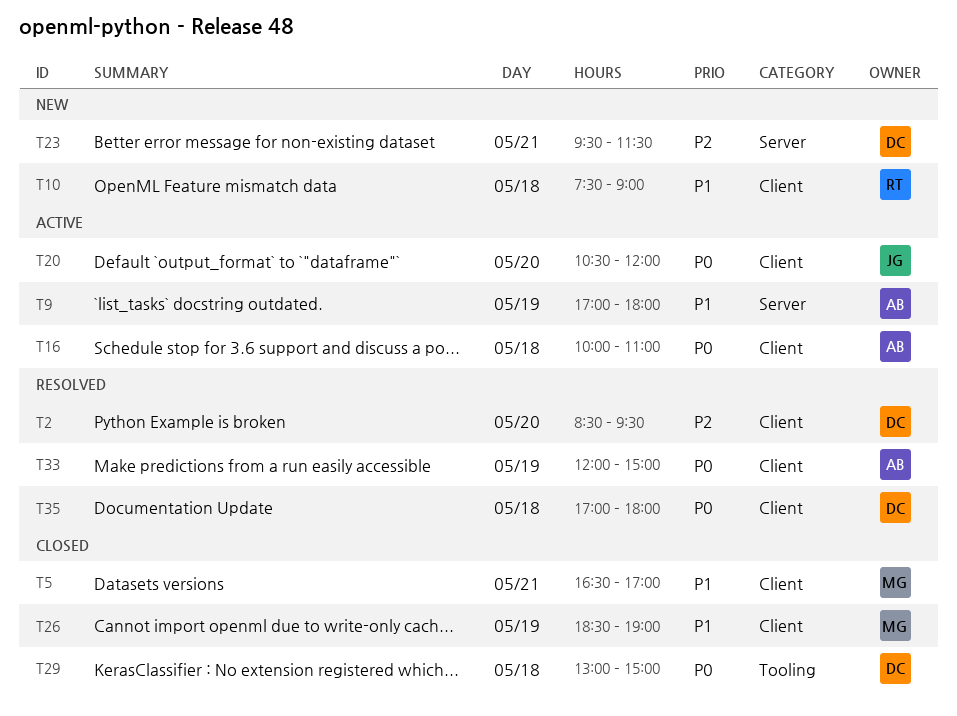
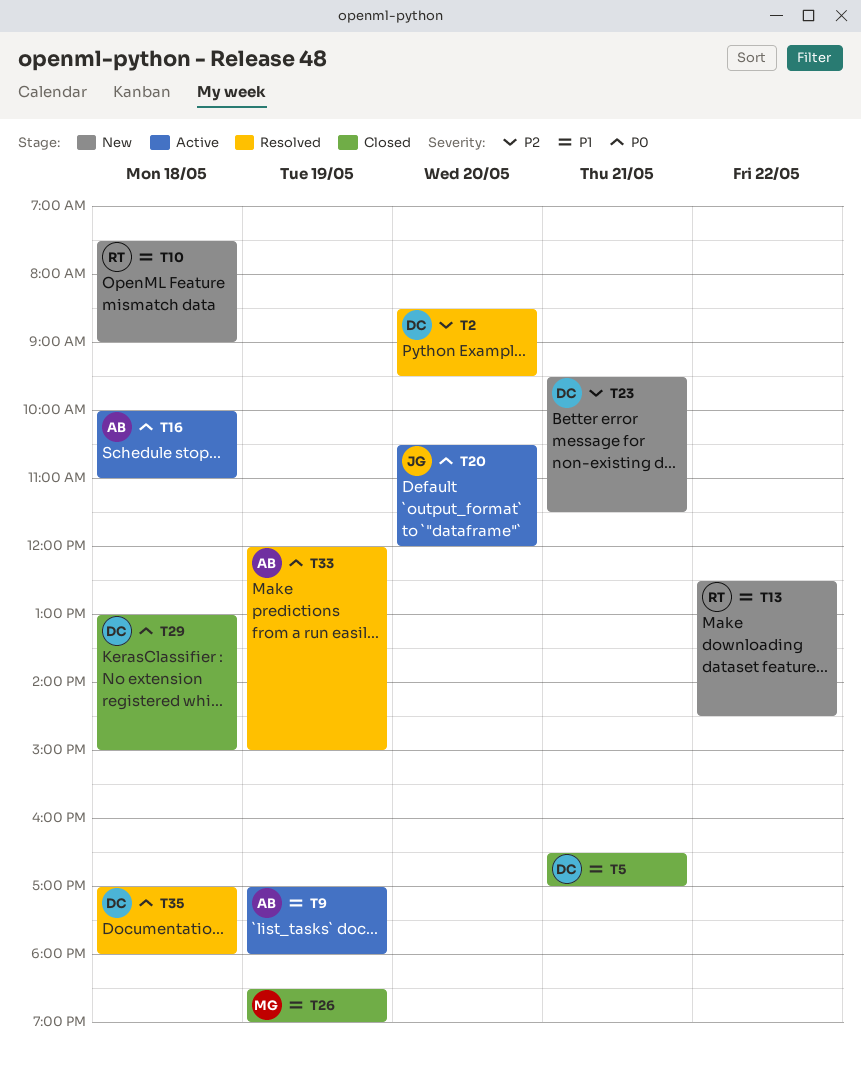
T5, owner: MG -> DC
T13: none -> present

